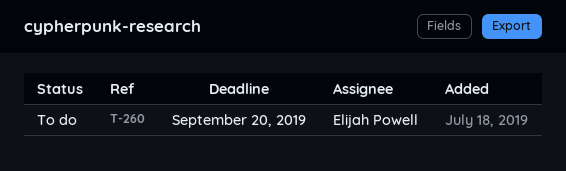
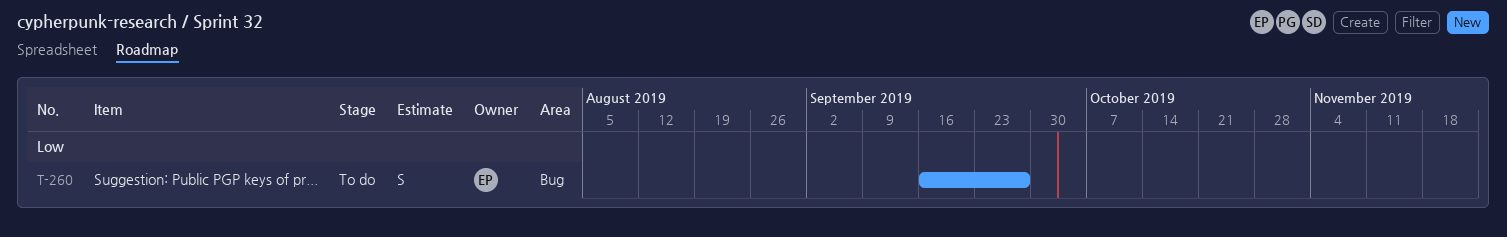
T-260, due: Sep 20 -> Sep 27

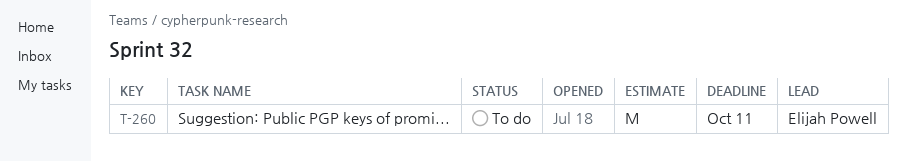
T-260, estimate: S -> M
T-260, due: Sep 27 -> Oct 11

